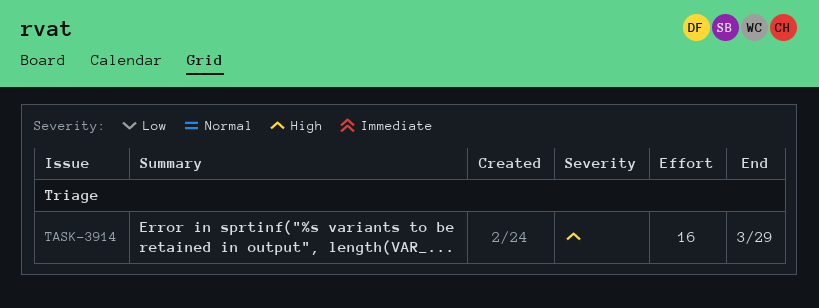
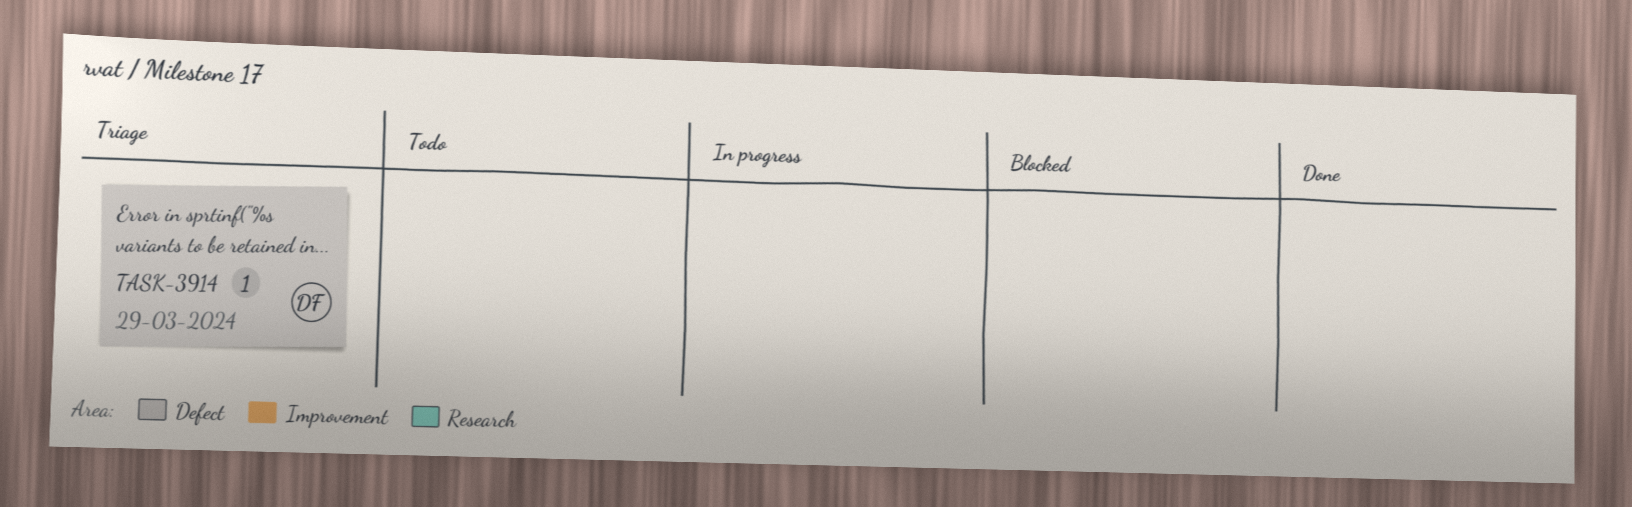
TASK-3914, estimate: 16 -> 1

